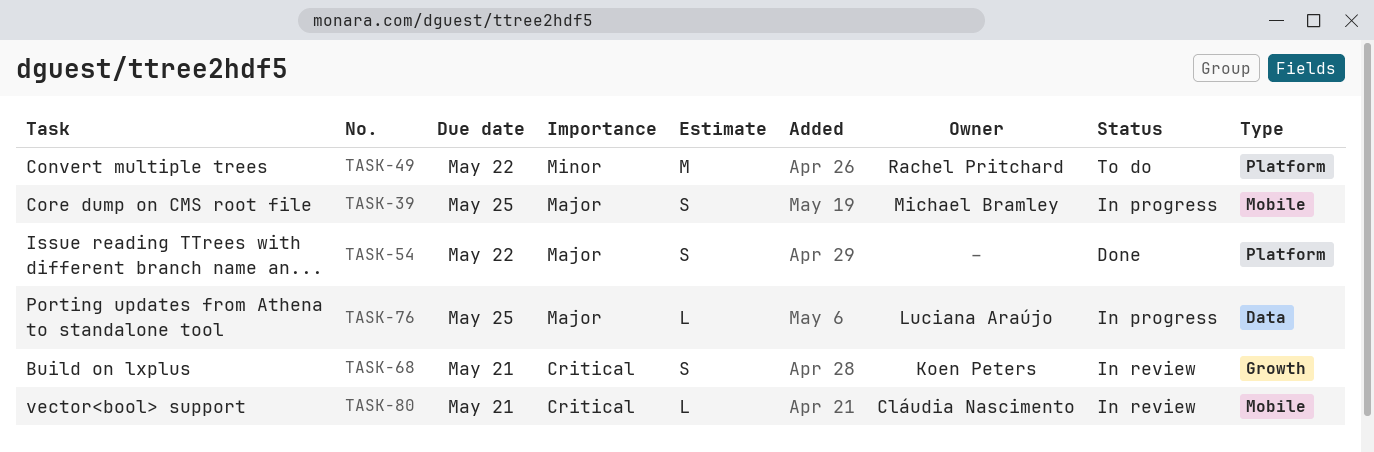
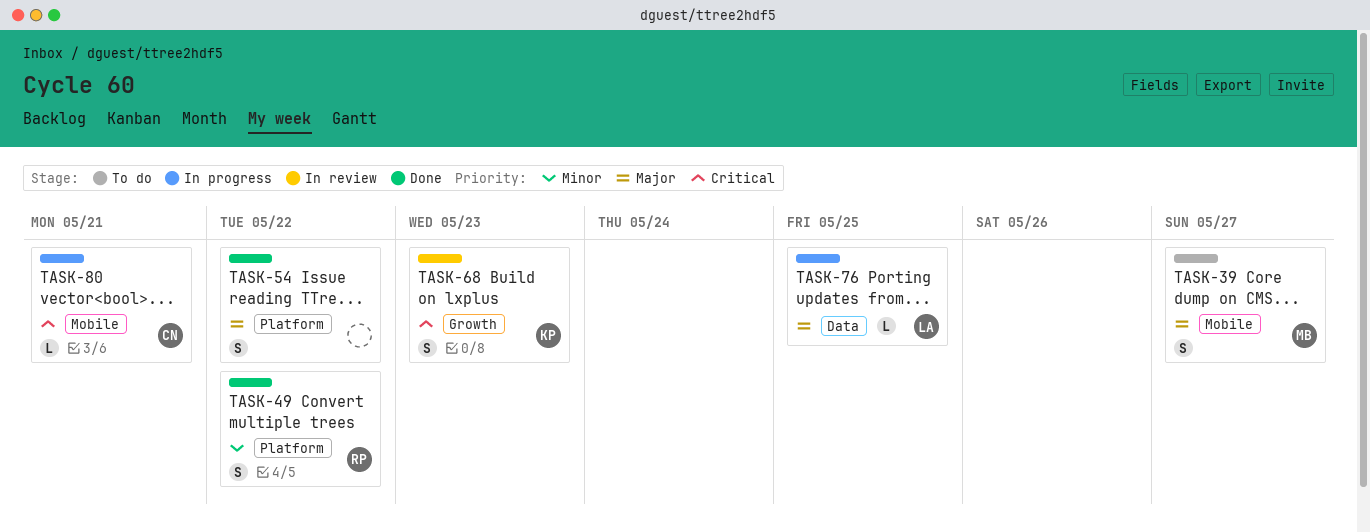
TASK-39, status: In progress -> To do
TASK-39, due: May 25 -> May 27
TASK-49, status: To do -> Done
TASK-49, estimate: M -> S
TASK-68, due: May 21 -> May 23
TASK-80, status: In review -> In progress

